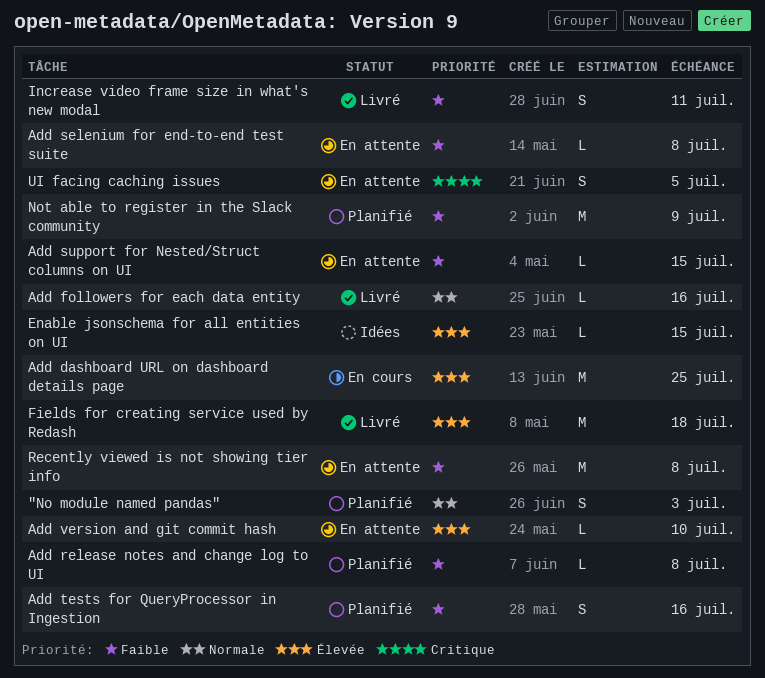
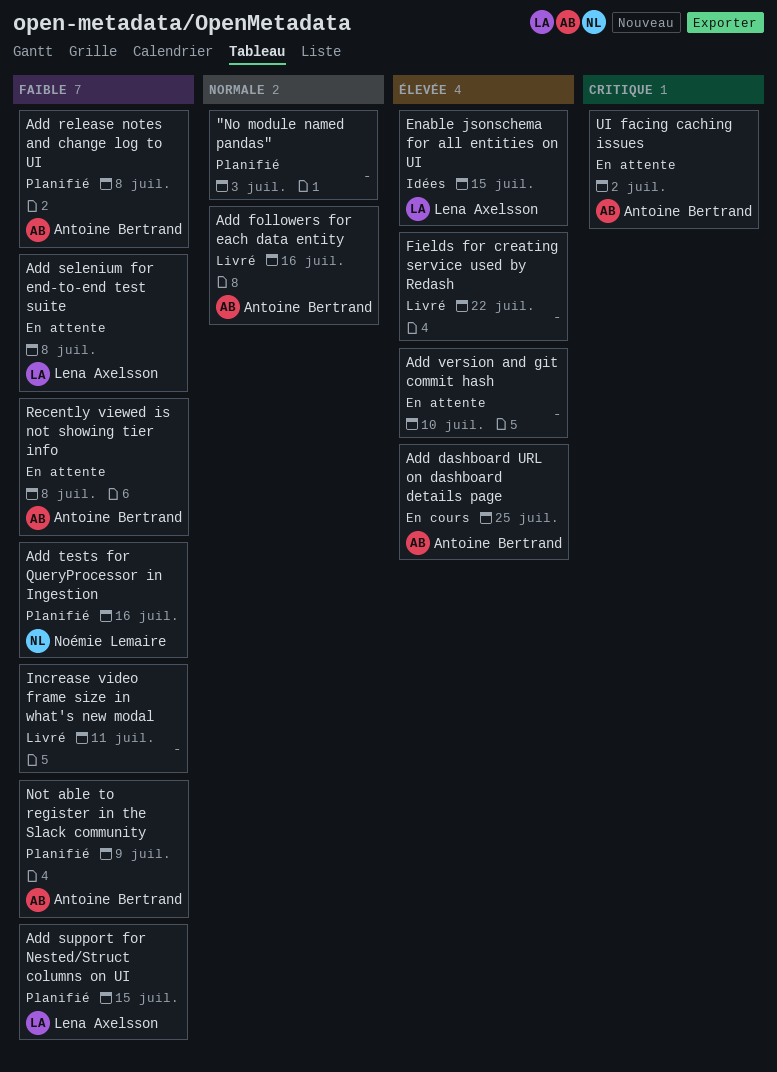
Add support for Nested/Struct columns on UI, status: En attente -> Planifié
Fields for creating service used by Redash, due: Jul 18 -> Jul 22
UI facing caching issues, due: Jul 5 -> Jul 2

